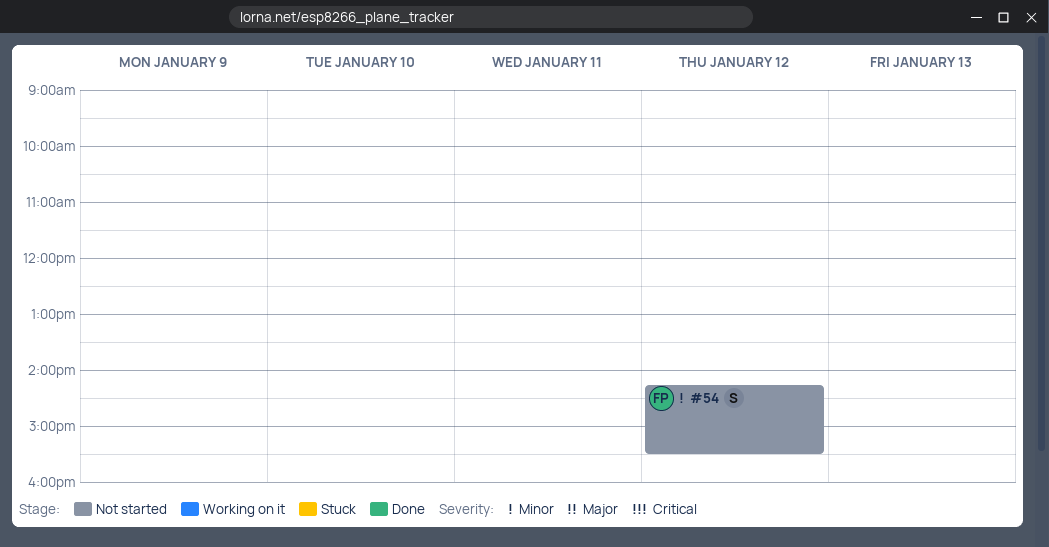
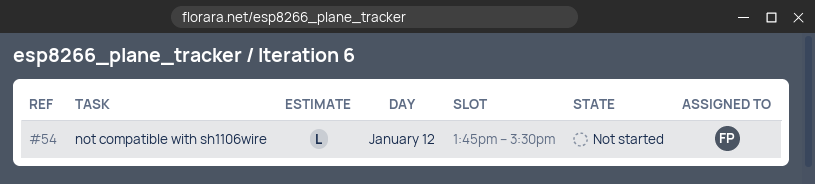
#54, estimate: S -> L
#54, begins: 14:15 -> 13:45

